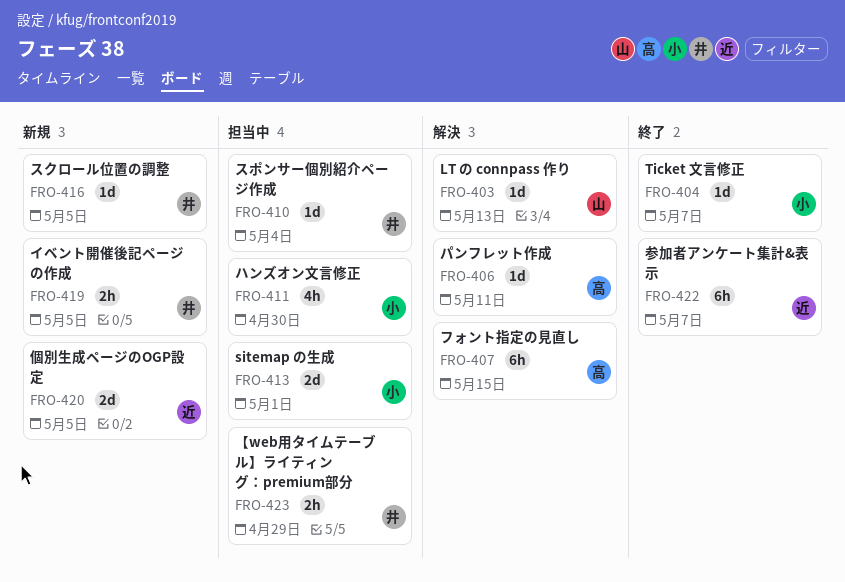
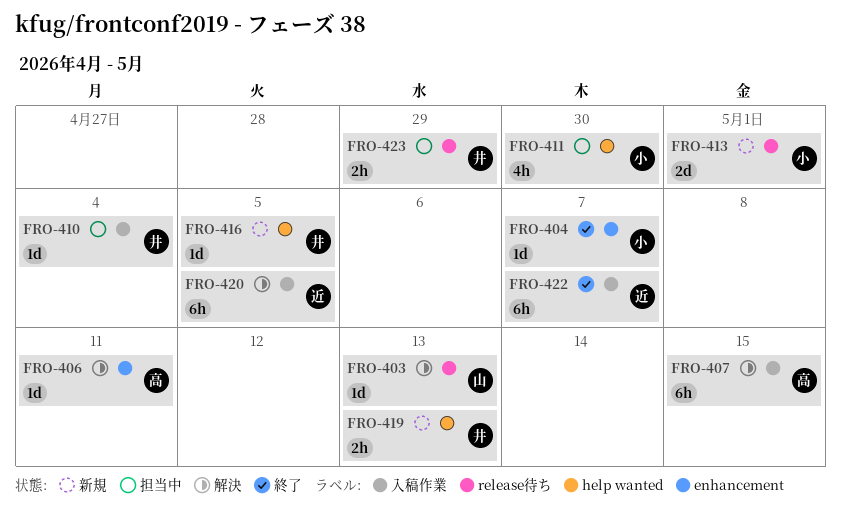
FRO-413, status: 担当中 -> 新規
FRO-419, due: May 5 -> May 13
FRO-420, status: 新規 -> 解決
FRO-420, estimate: 2d -> 6h

